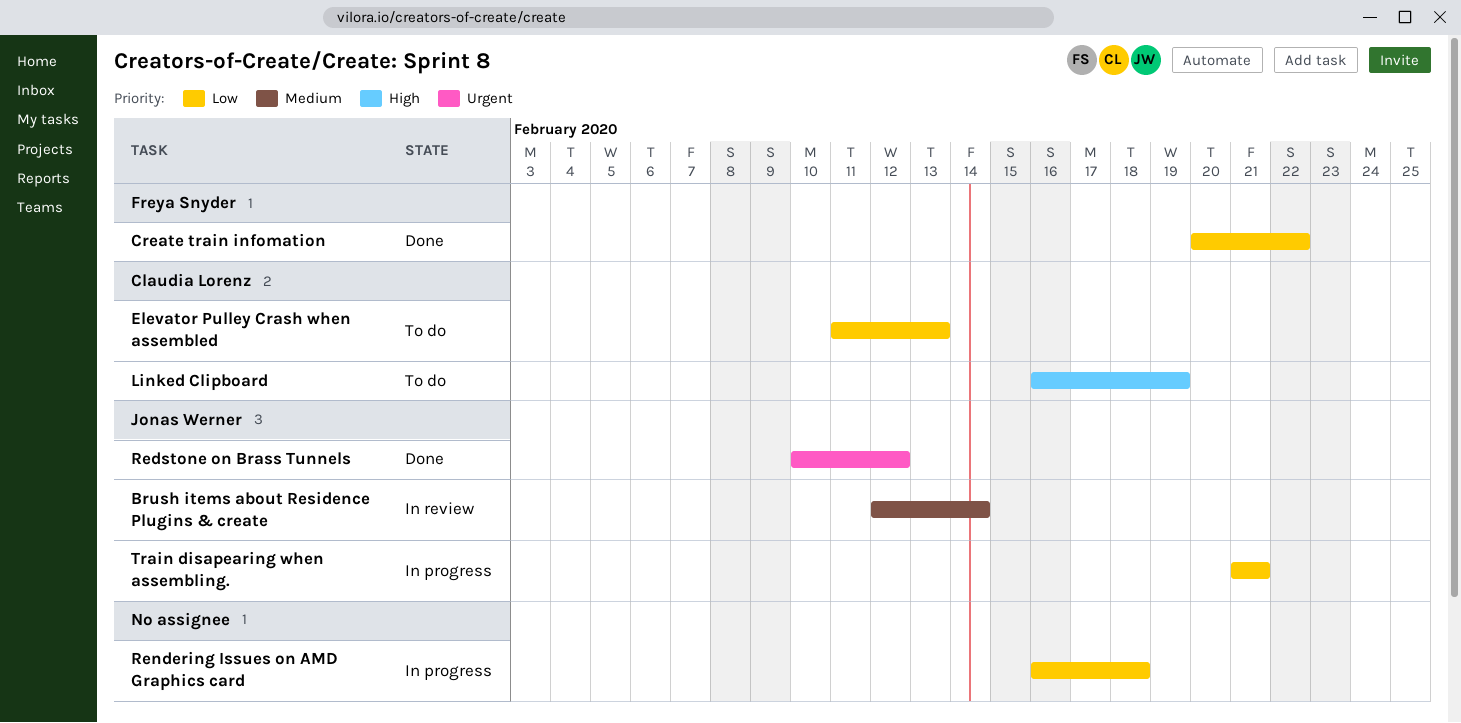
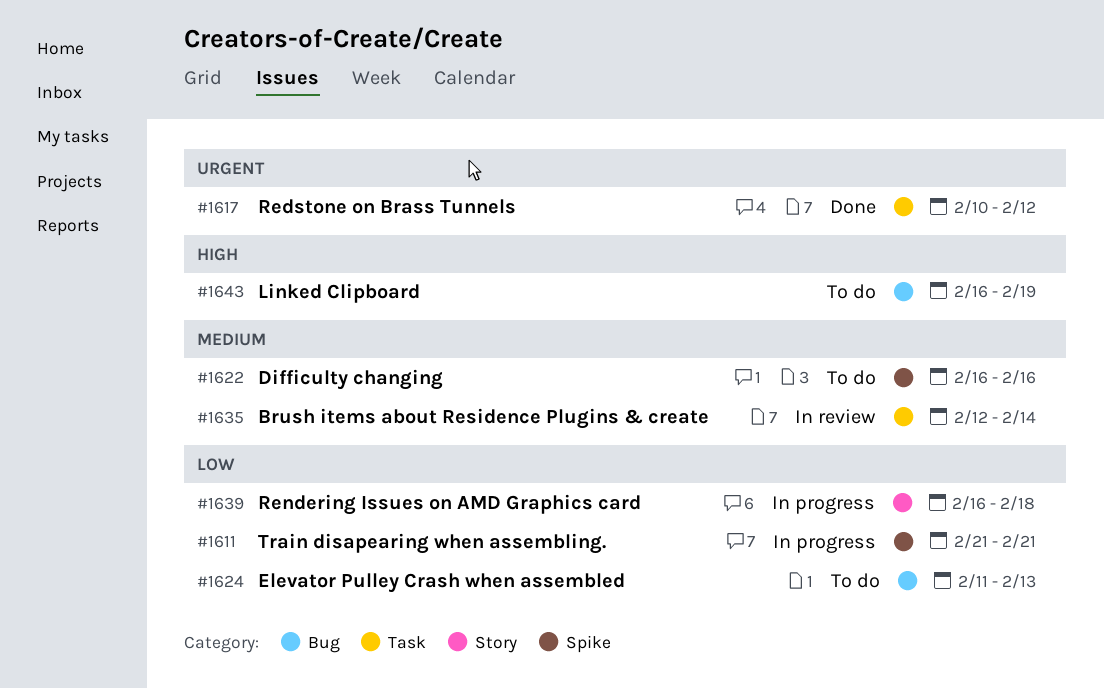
Create train infomation: present -> none
Difficulty changing: none -> present

